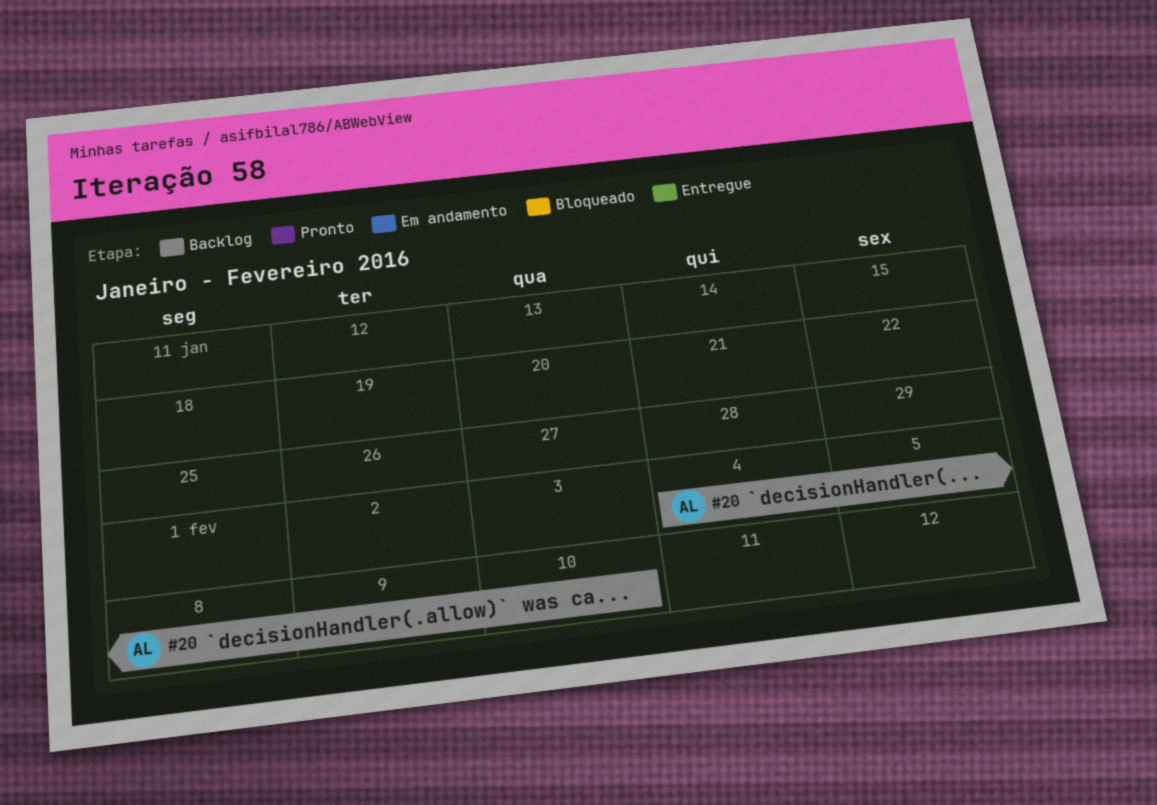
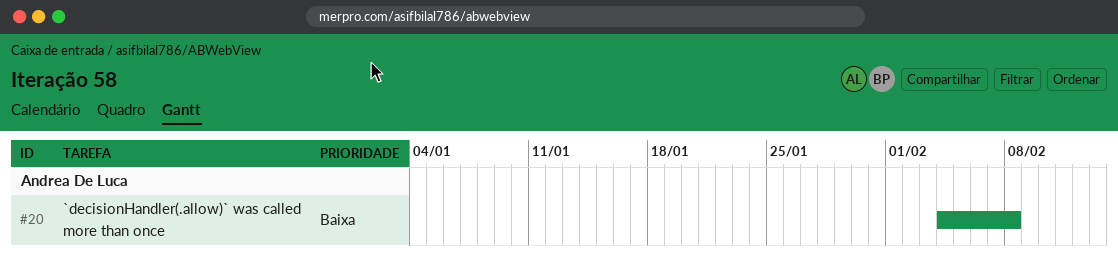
#20, due: Feb 10 -> Feb 8

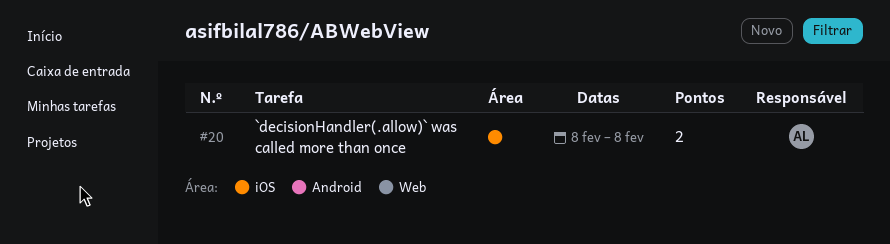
#20, start: Feb 4 -> Feb 8

